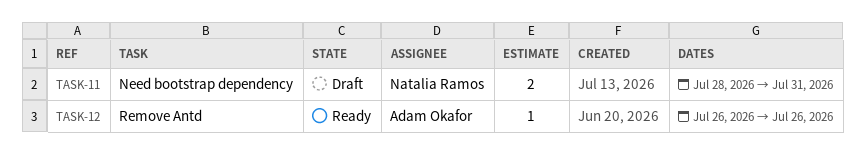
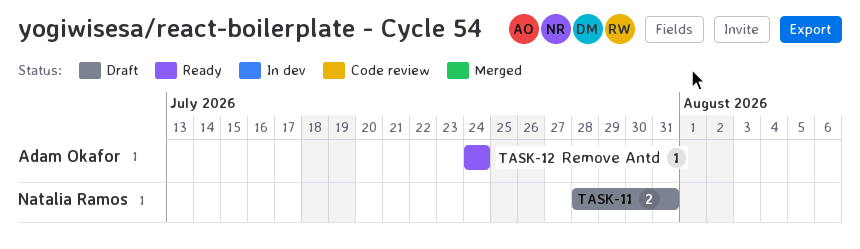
TASK-12, start: Jul 26 -> Jul 24
TASK-12, due: Jul 26 -> Jul 24

